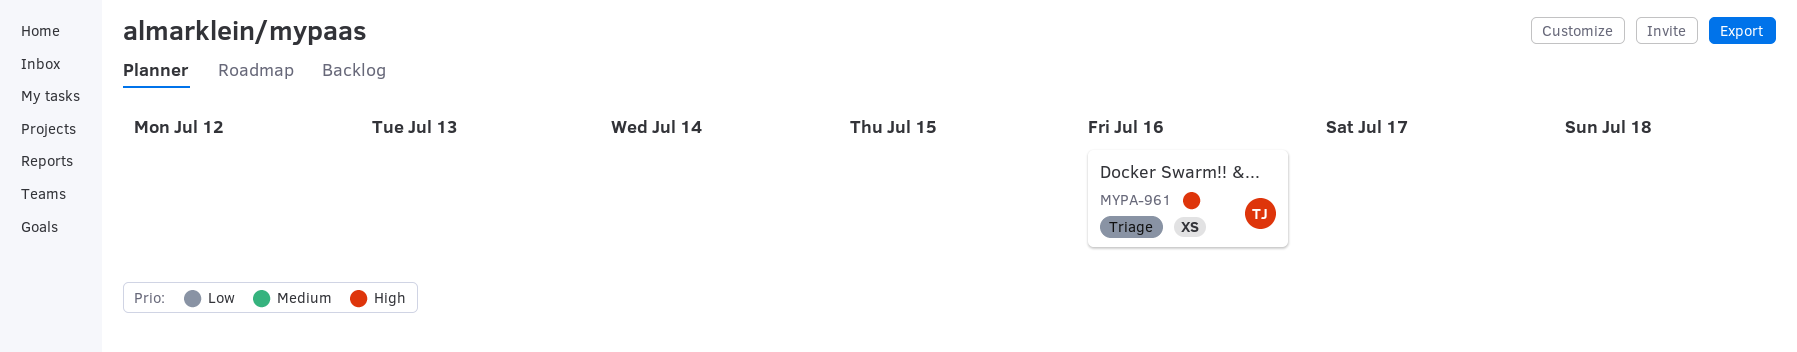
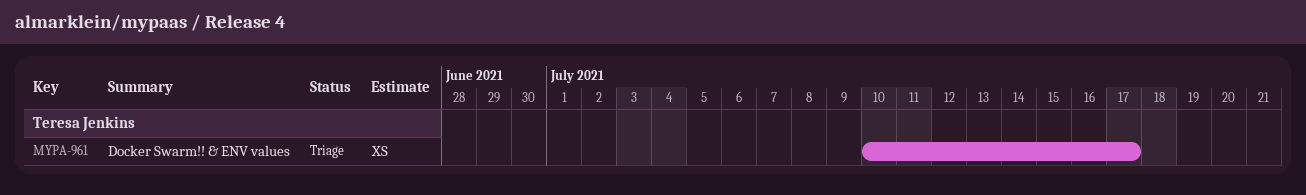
MYPA-961, due: Jul 16 -> Jul 17

